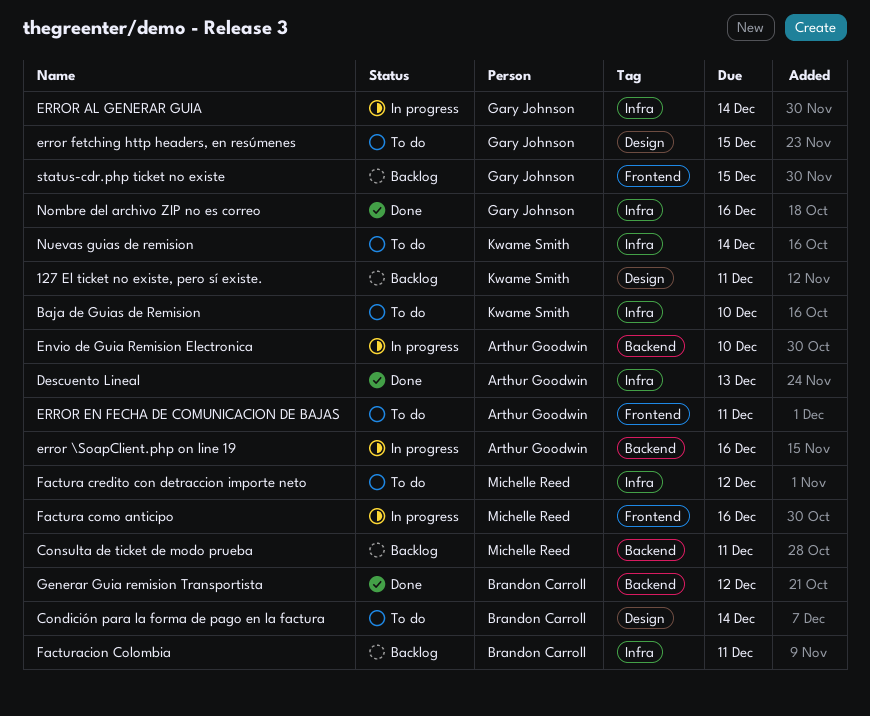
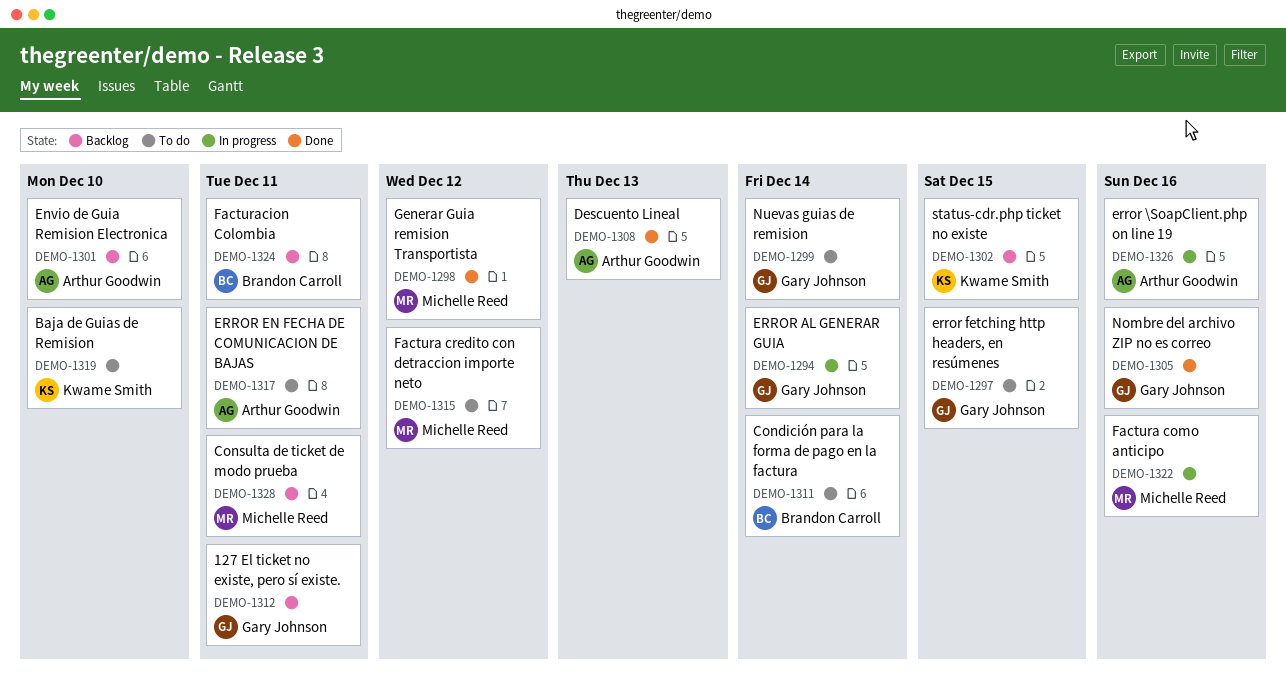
127 El ticket no existe, pero sí existe., owner: Kwame Smith -> Gary Johnson
Envio de Guia Remision Electronica, status: In progress -> Backlog
Generar Guia remision Transportista, owner: Brandon Carroll -> Michelle Reed
Nuevas guias de remision, owner: Kwame Smith -> Gary Johnson
status-cdr.php ticket no existe, owner: Gary Johnson -> Kwame Smith

